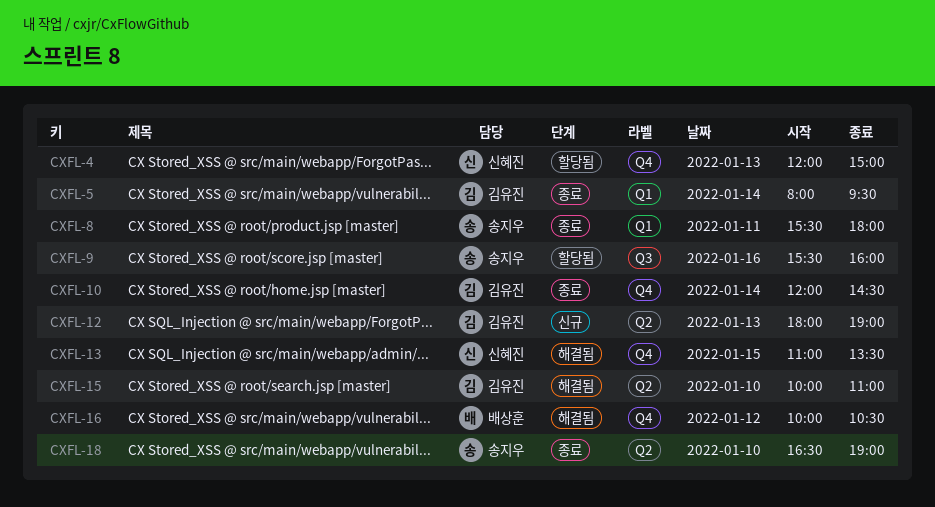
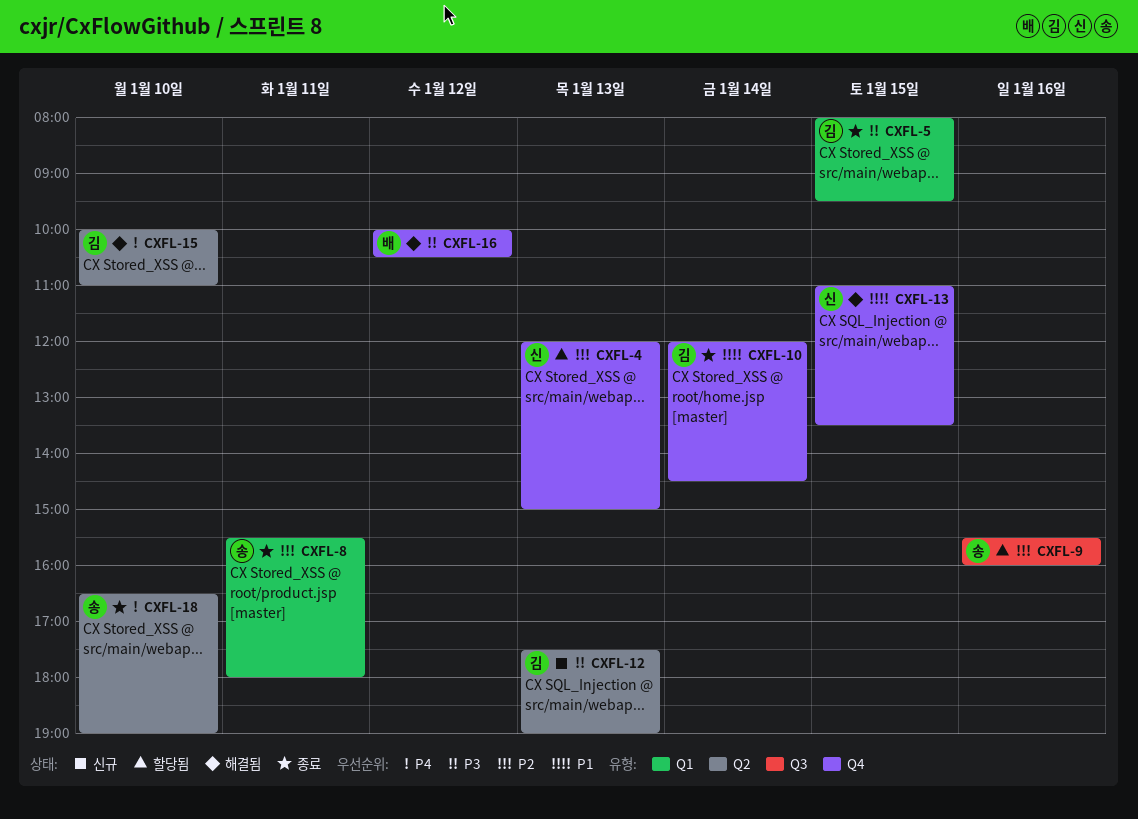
CXFL-5, day: Jan 14 -> Jan 15
CXFL-12, begins: 18:00 -> 17:30

